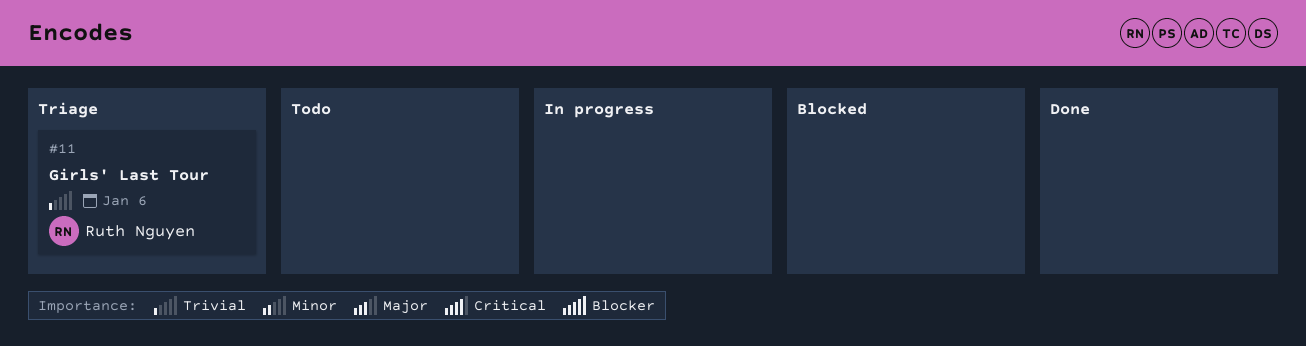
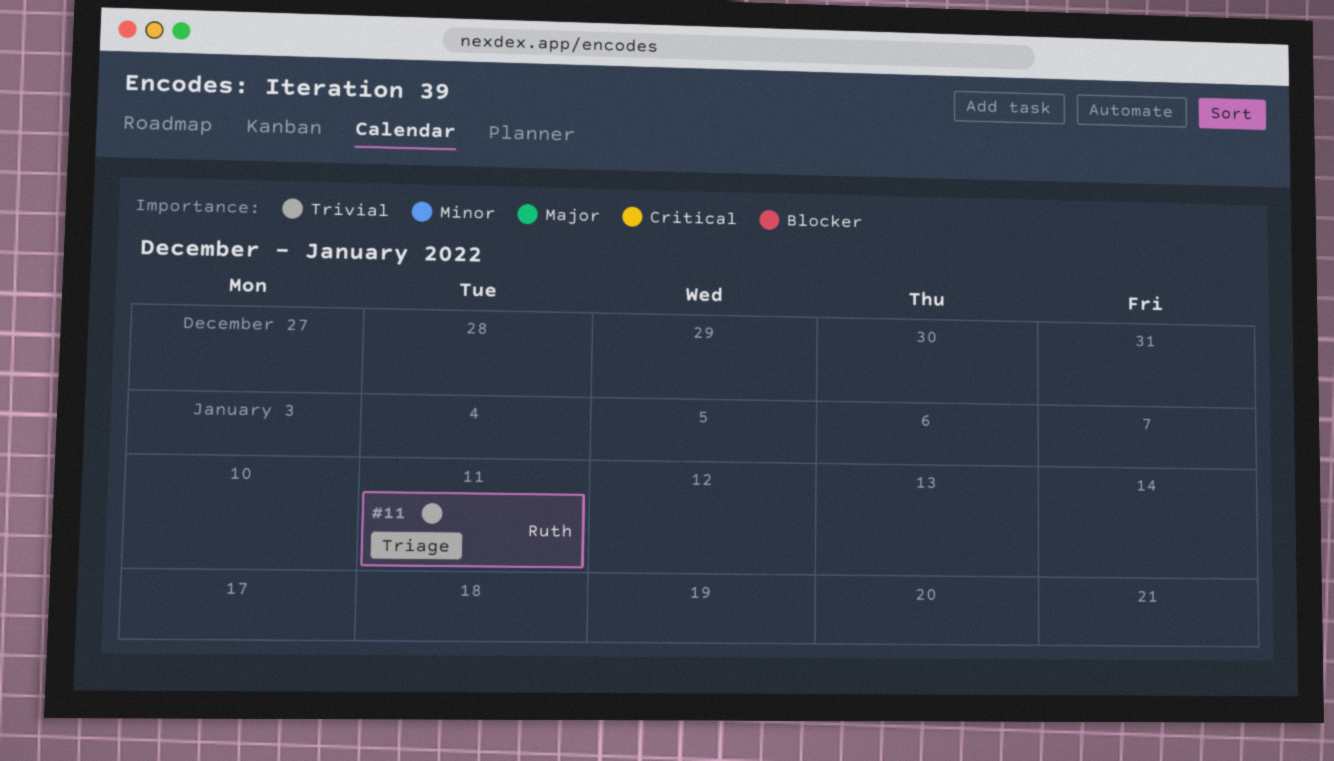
#11, due: Jan 6 -> Jan 11

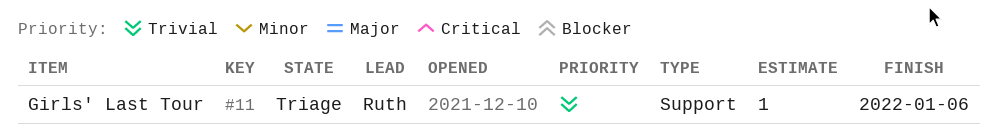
#11, due: Jan 11 -> Jan 6

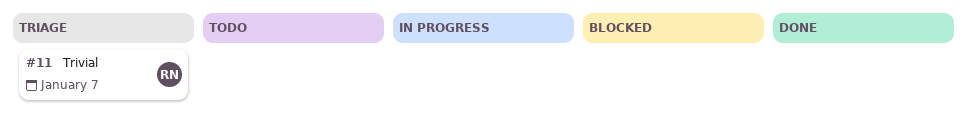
#11, due: Jan 6 -> Jan 7

